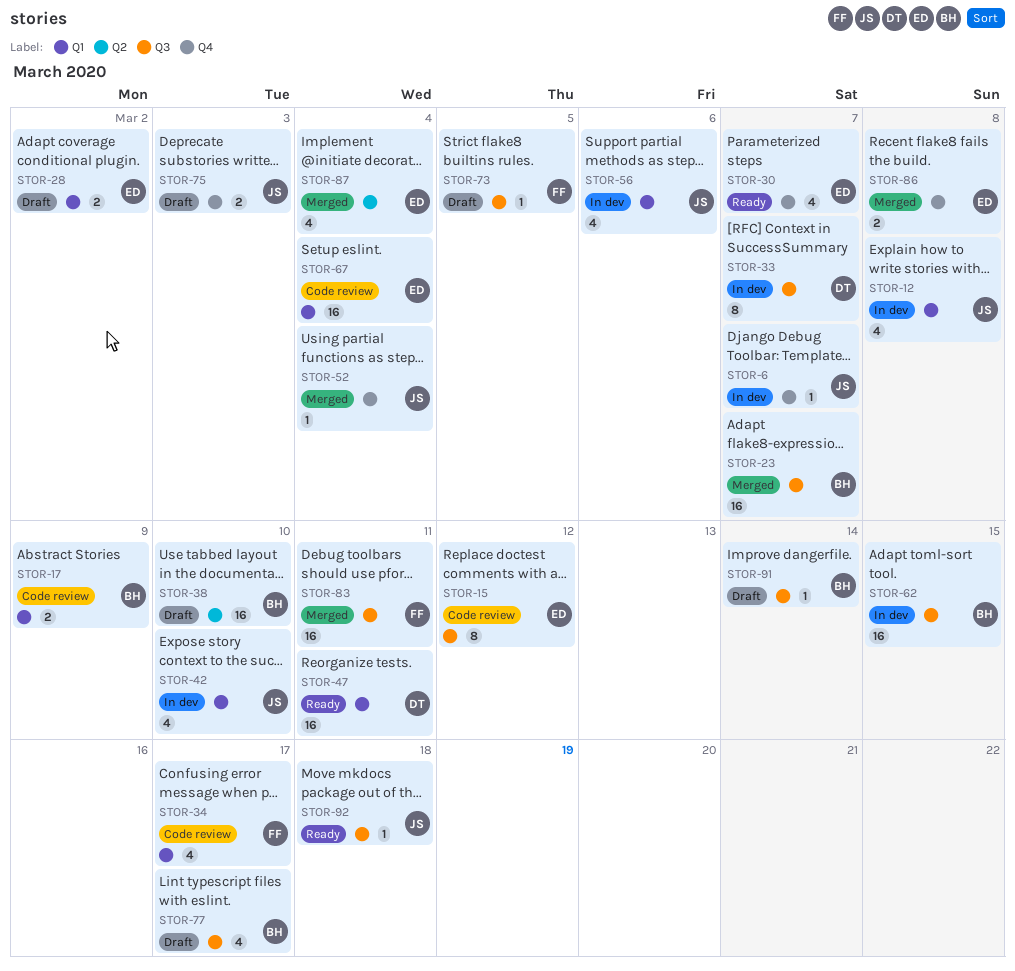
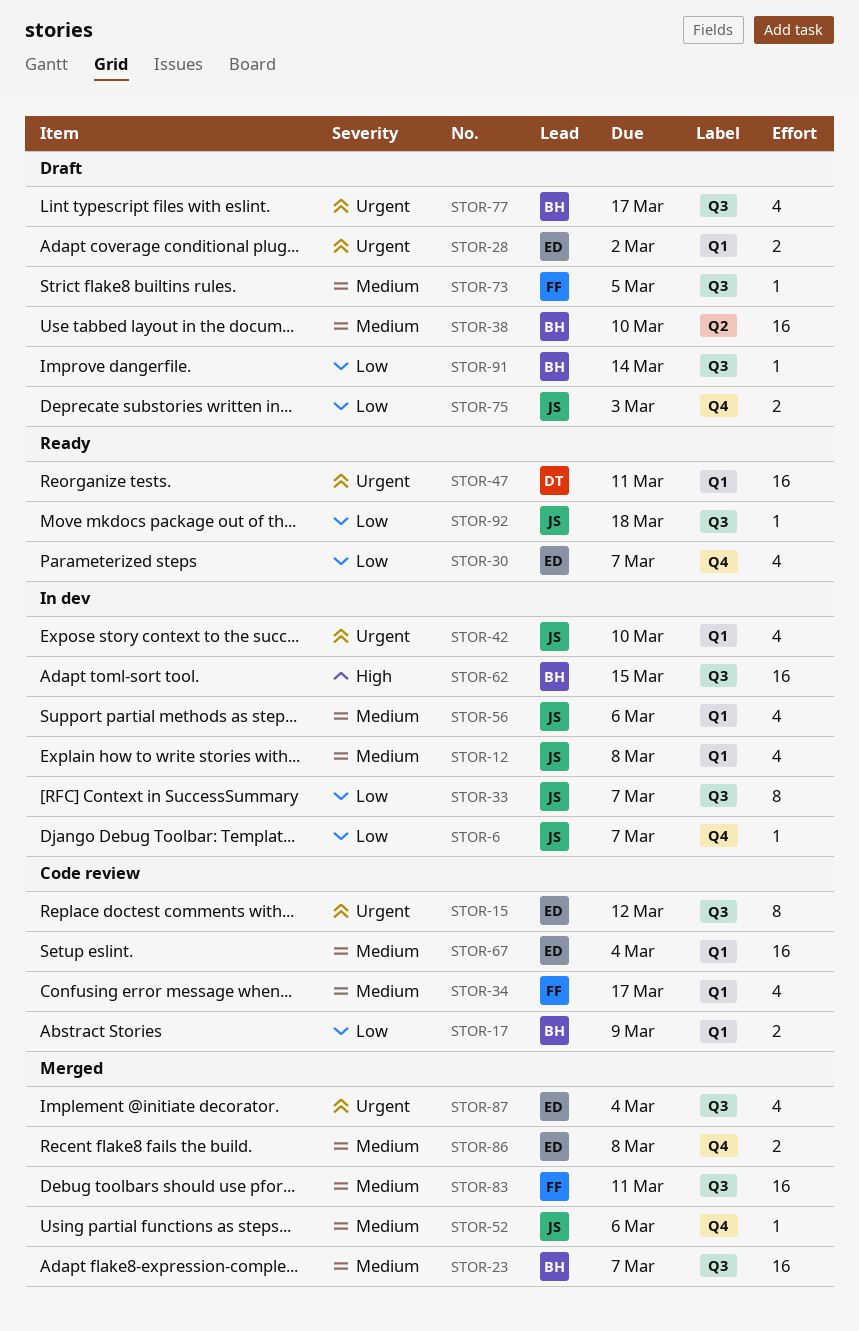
STOR-33, owner: DT -> JS
STOR-52, due: Mar 4 -> Mar 6
STOR-87, label: Q2 -> Q3

